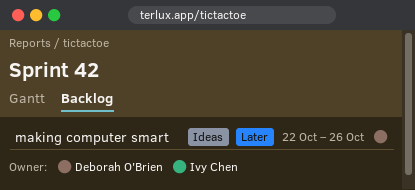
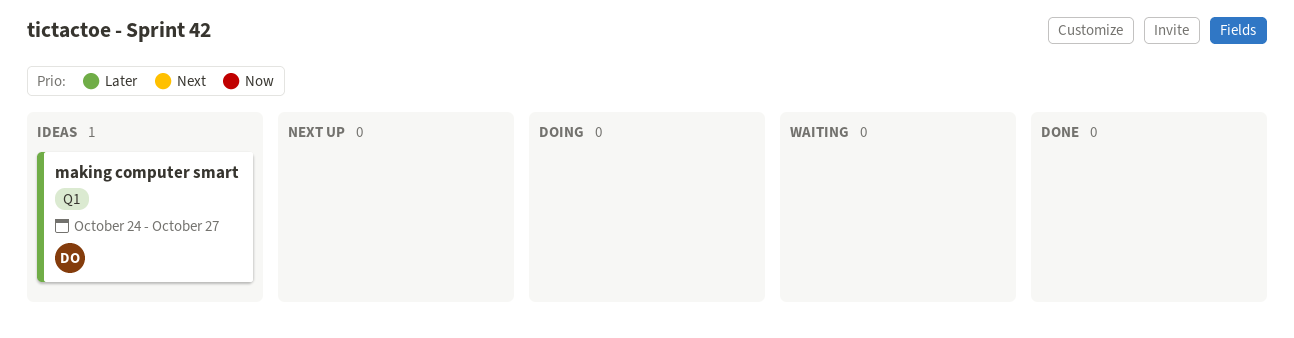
making computer smart, start: Oct 22 -> Oct 24
making computer smart, due: Oct 26 -> Oct 27

